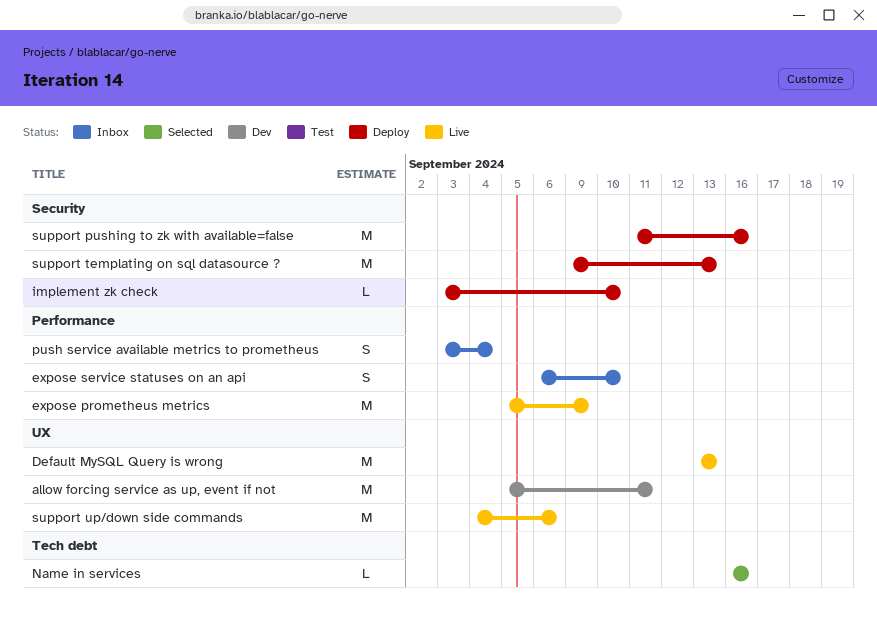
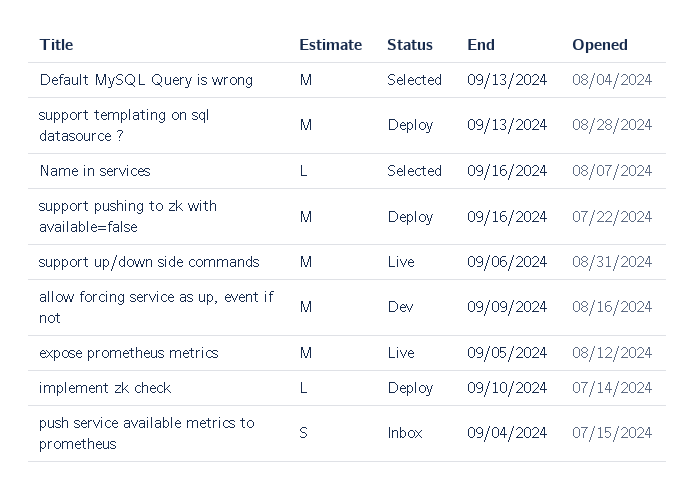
allow forcing service as up, event if not, due: Sep 11 -> Sep 9
Default MySQL Query is wrong, status: Live -> Selected
expose prometheus metrics, due: Sep 9 -> Sep 5
expose service statuses on an api: present -> none

